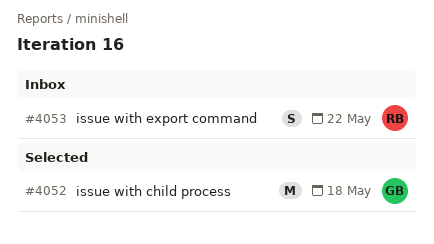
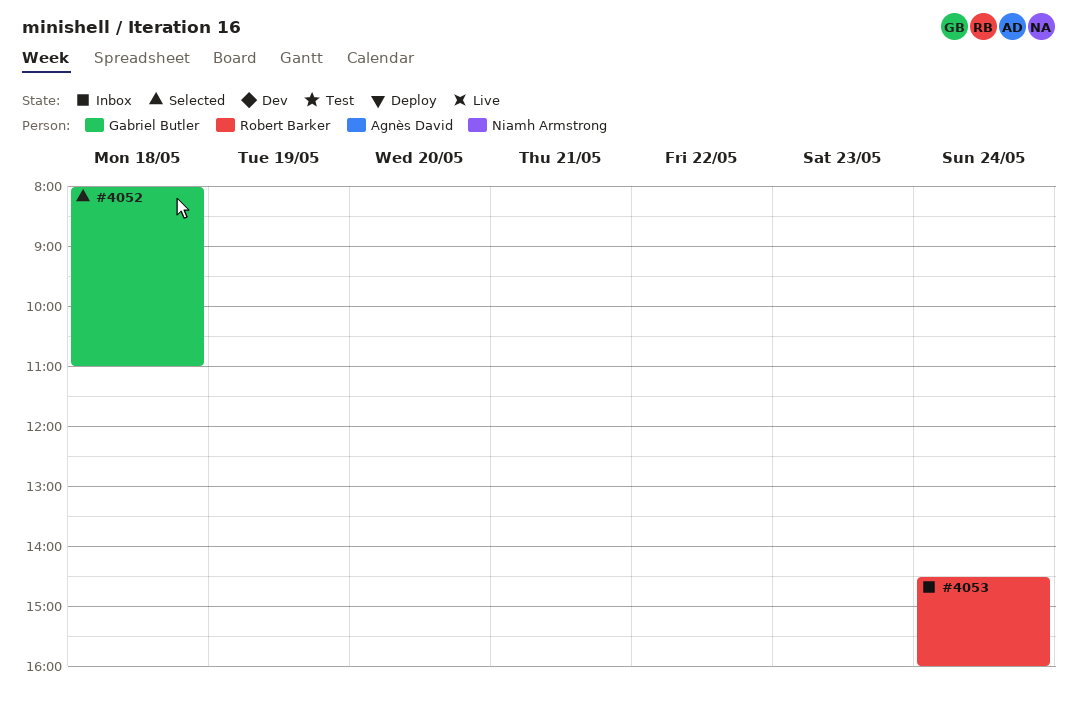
#4053, day: May 22 -> May 24

